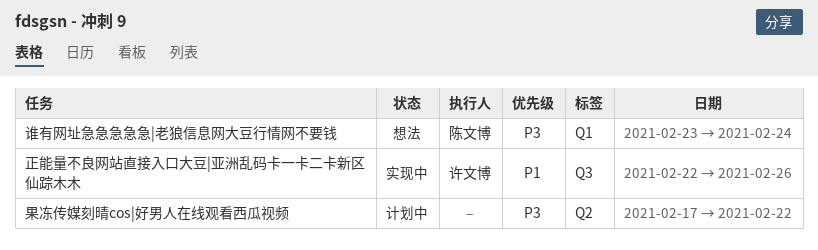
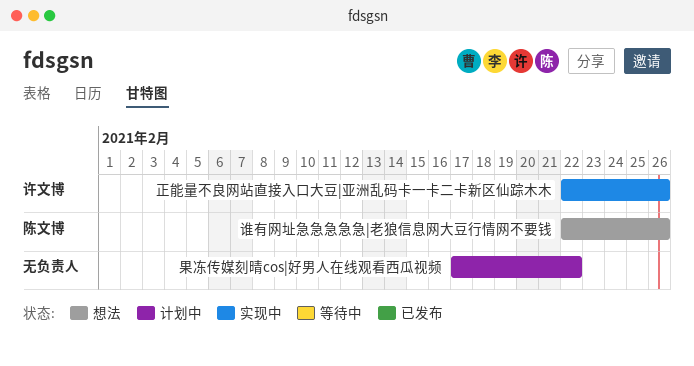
谁有网址急急急急急|老狼信息网大豆行情网不要钱, start: Feb 23 -> Feb 22
谁有网址急急急急急|老狼信息网大豆行情网不要钱, due: Feb 24 -> Feb 26

